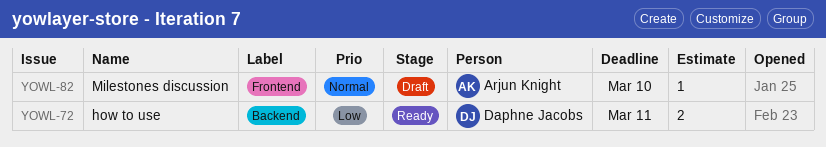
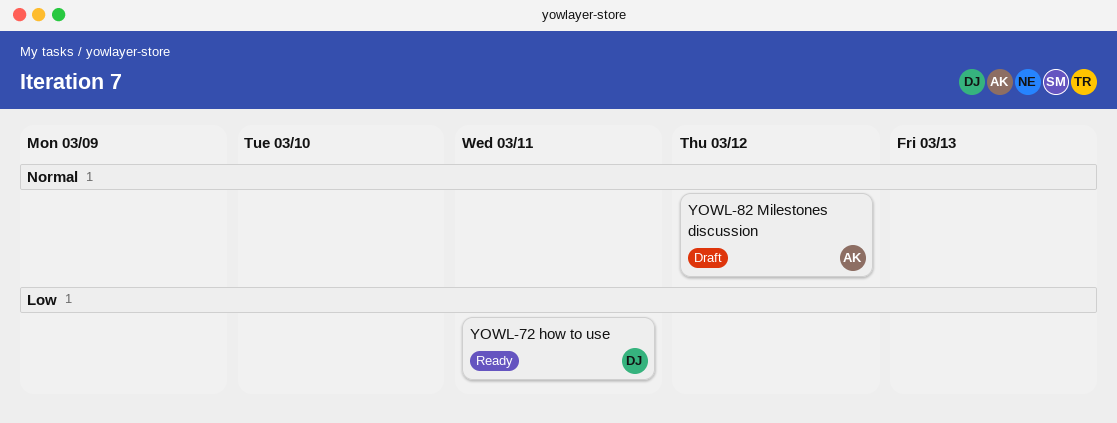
YOWL-82, due: Mar 10 -> Mar 12

